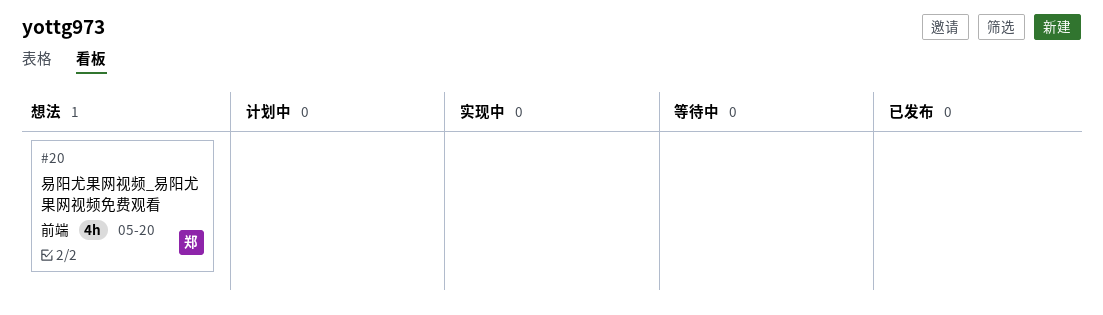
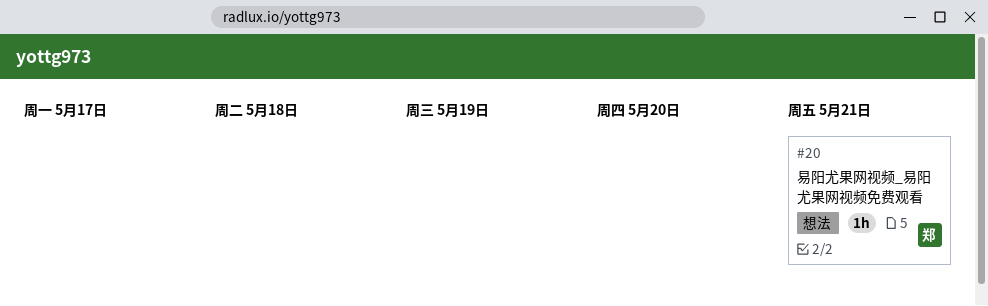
#20, estimate: 4h -> 1h
#20, due: May 20 -> May 21

